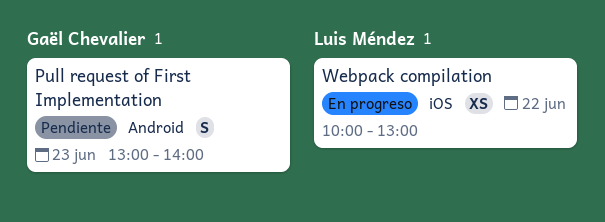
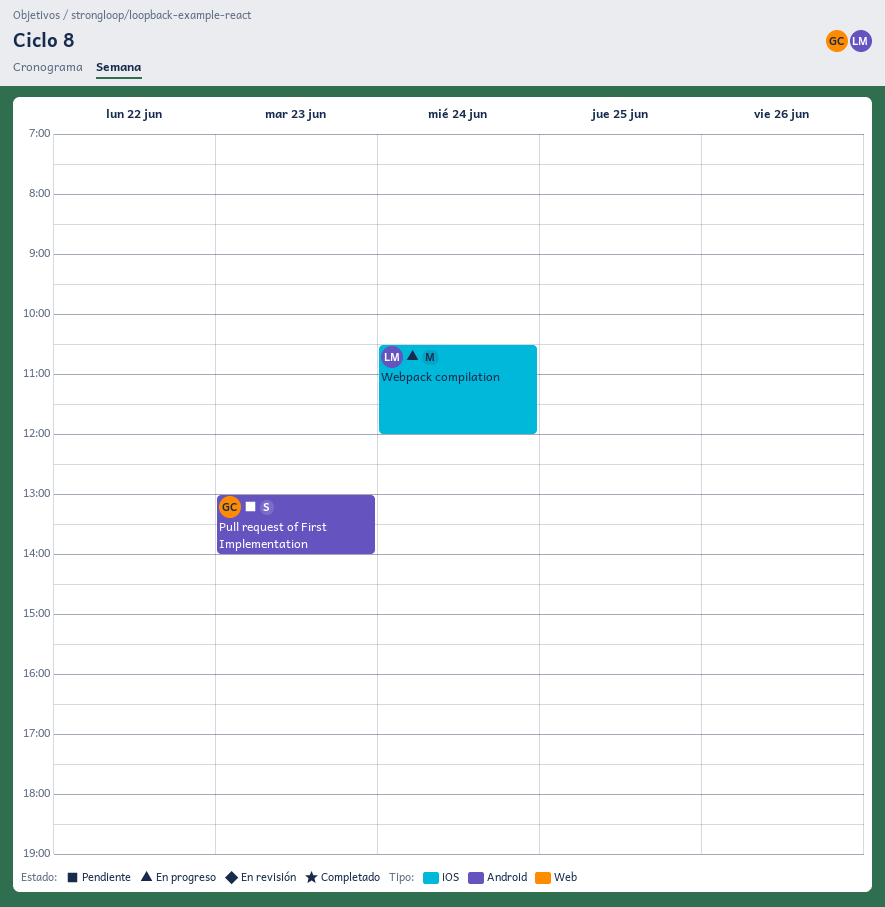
Webpack compilation, estimate: XS -> M
Webpack compilation, day: Jun 22 -> Jun 24
Webpack compilation, begins: 10:00 -> 10:30
Webpack compilation, ends: 13:00 -> 12:00

